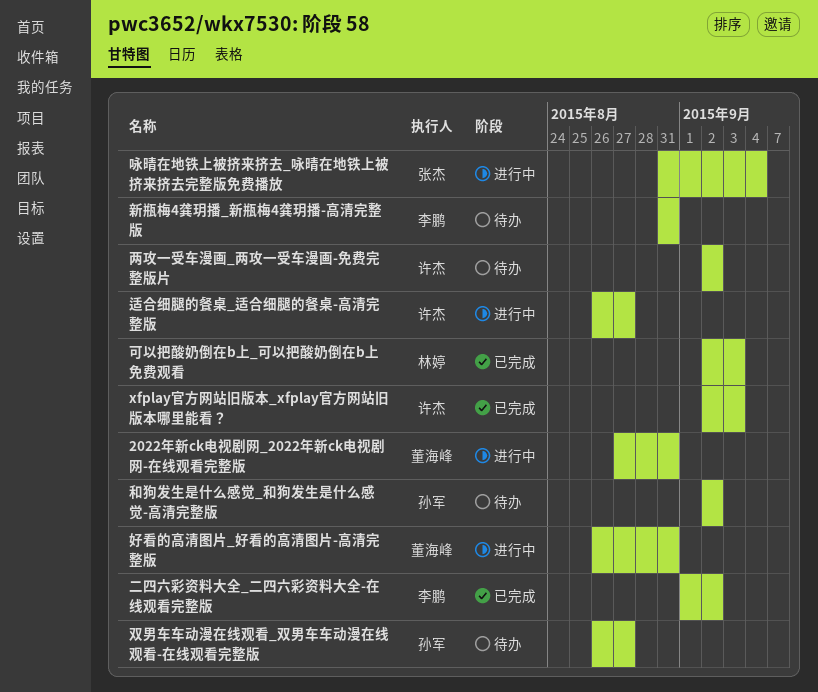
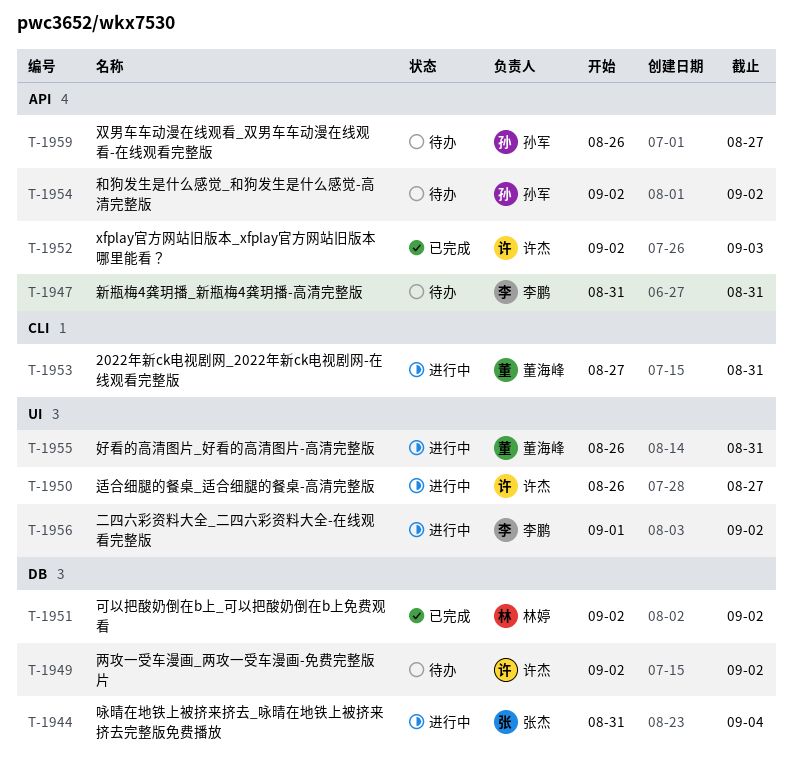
二四六彩资料大全_二四六彩资料大全-在线观看完整版, status: 已完成 -> 进行中
可以把酸奶倒在b上_可以把酸奶倒在b上免费观看, due: Sep 3 -> Sep 2

